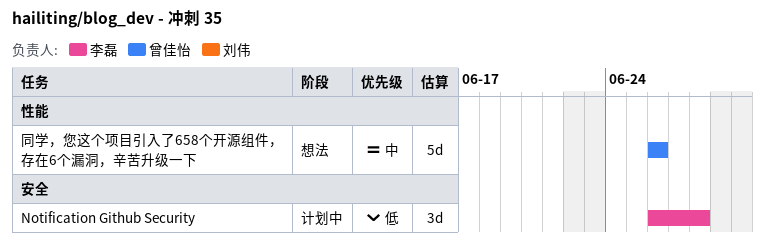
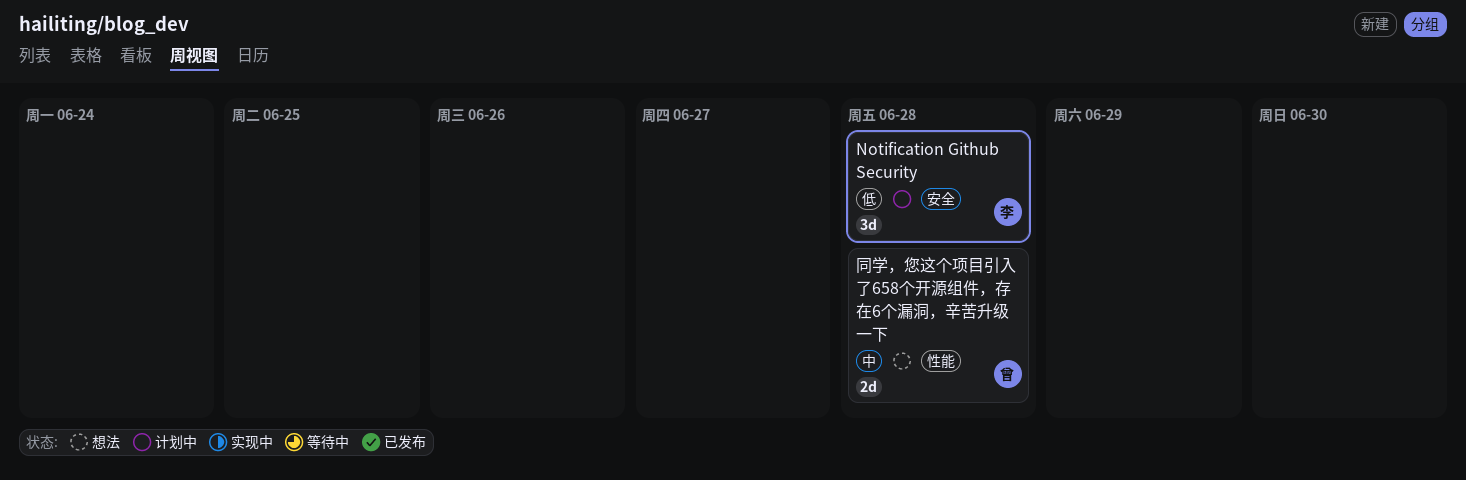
同学，您这个项目引入了658个开源组件，存在6个漏洞，辛苦升级一下, estimate: 5d -> 2d
同学，您这个项目引入了658个开源组件，存在6个漏洞，辛苦升级一下, due: Jun 26 -> Jun 28

